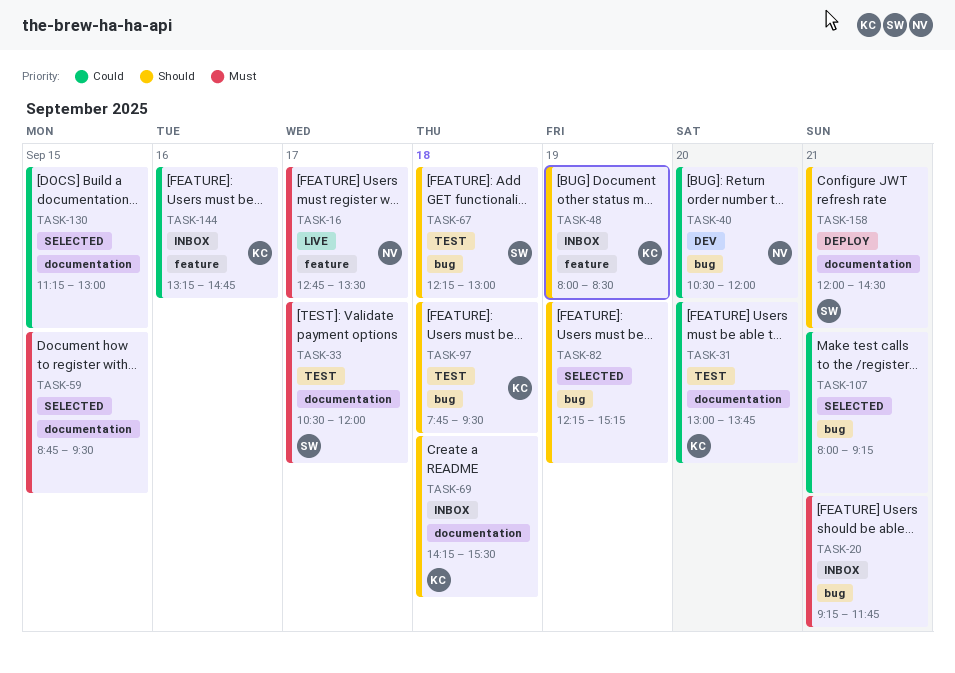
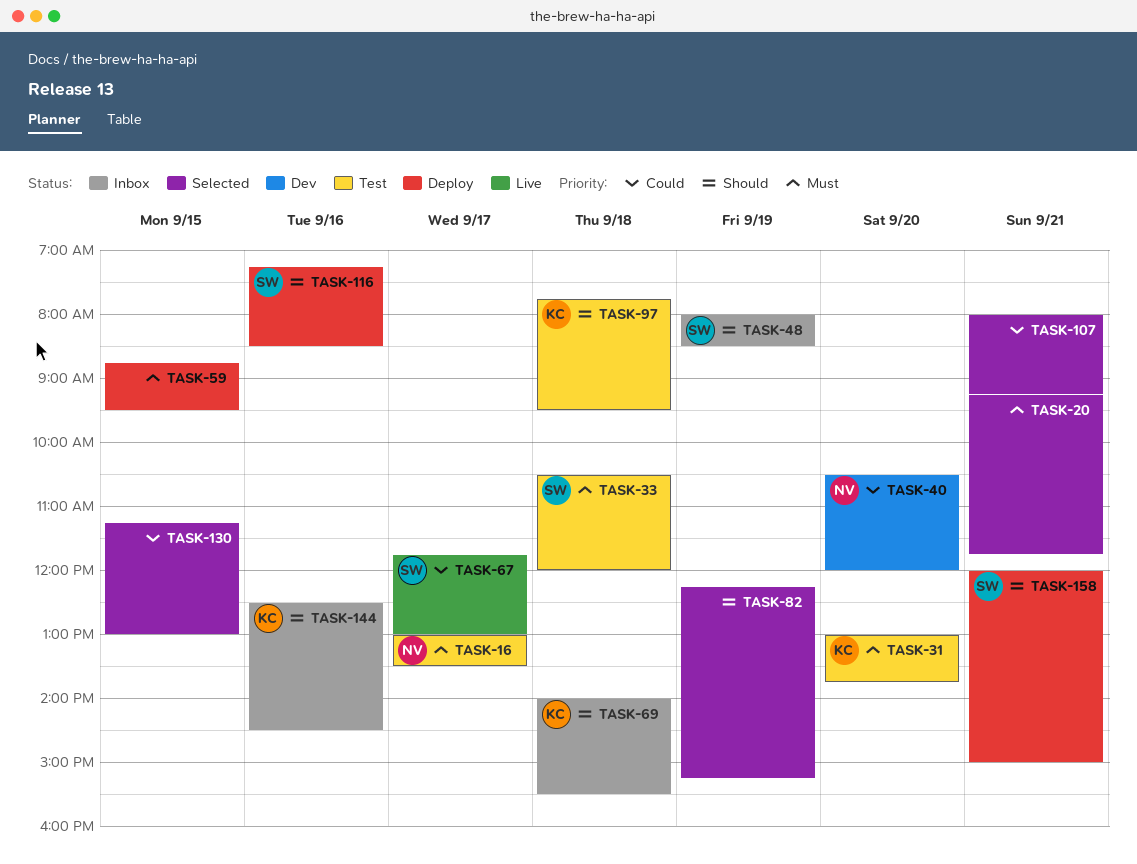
TASK-16, status: Live -> Test
TASK-16, begins: 12:45 -> 13:00
TASK-20, status: Inbox -> Selected
TASK-31, priority: Could -> Must
TASK-33, day: Sep 17 -> Sep 18
TASK-48, owner: KC -> SW
TASK-59, status: Selected -> Deploy
TASK-67, status: Test -> Live
TASK-67, priority: Should -> Could
TASK-67, day: Sep 18 -> Sep 17
TASK-67, begins: 12:15 -> 11:45
TASK-69, begins: 14:15 -> 14:00
TASK-116: none -> present
TASK-144, priority: Could -> Should
TASK-144, begins: 13:15 -> 12:30
TASK-144, ends: 14:45 -> 14:30
TASK-158, ends: 14:30 -> 15:00

